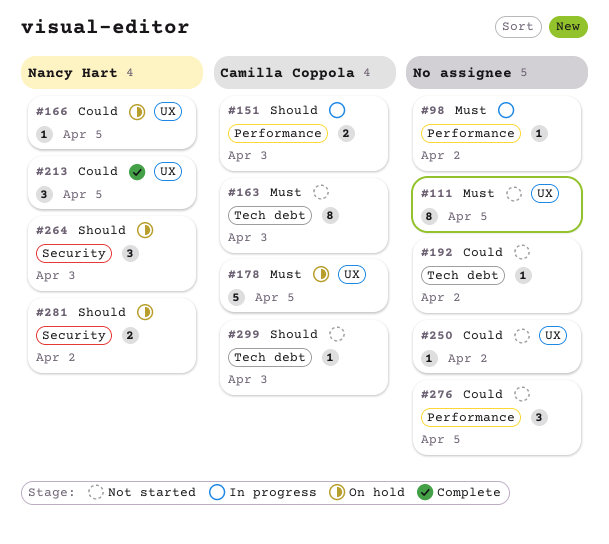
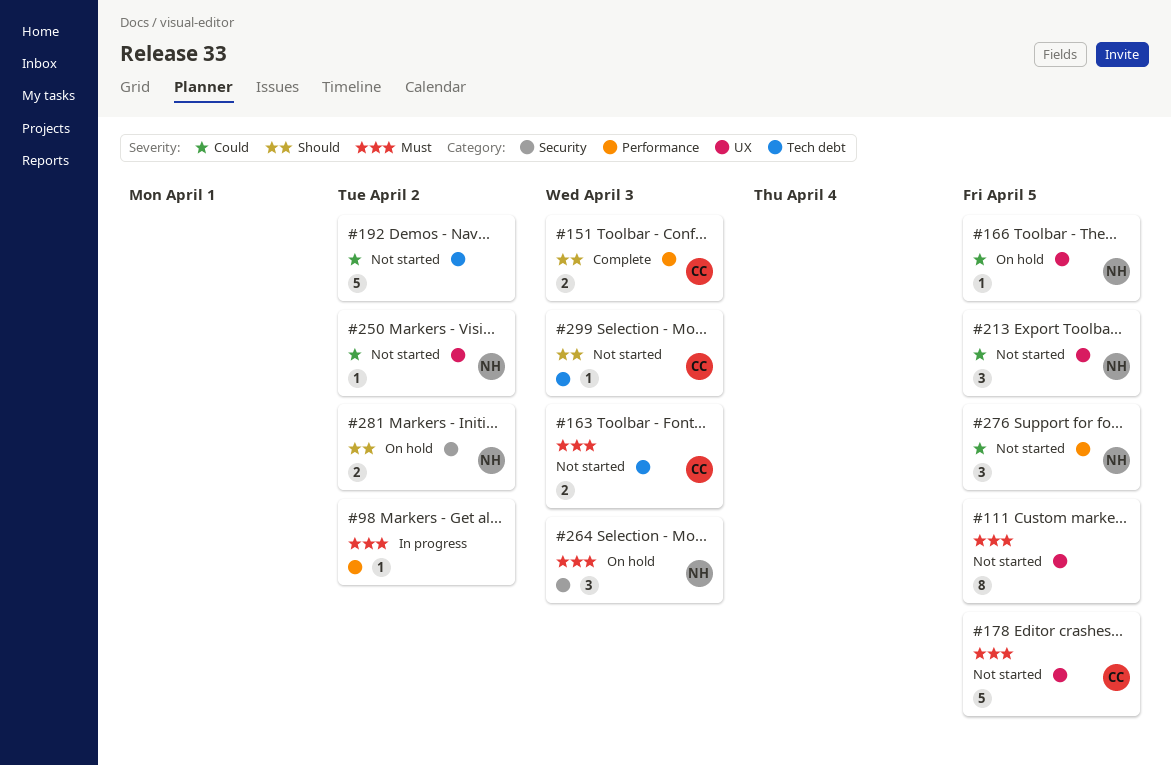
#151, status: In progress -> Complete
#163, estimate: 8 -> 2
#178, status: On hold -> Not started
#192, estimate: 1 -> 5
#213, status: Complete -> Not started
#250, owner: none -> Nancy Hart
#264, priority: Should -> Must
#276, owner: none -> Nancy Hart

